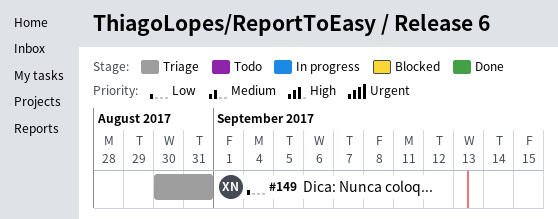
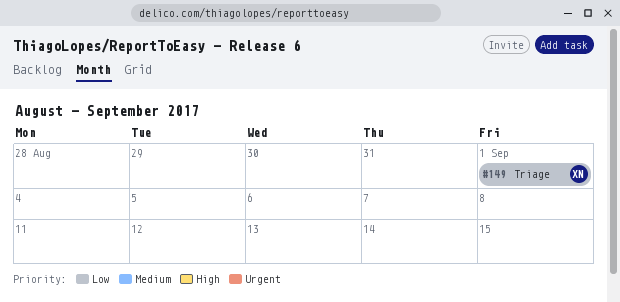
#149, due: Aug 31 -> Sep 1

